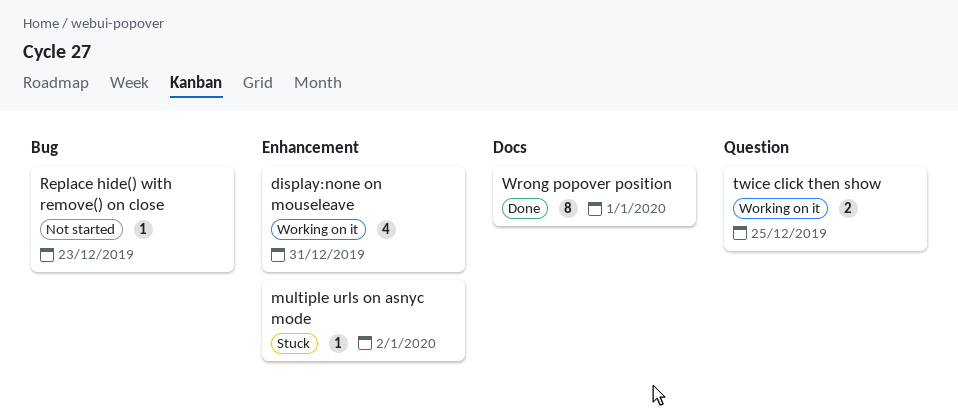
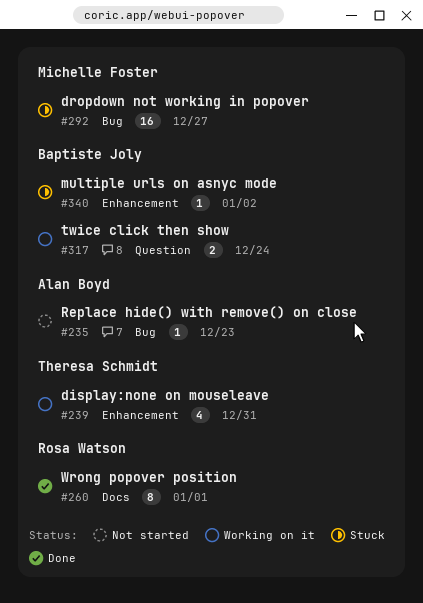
dropdown not working in popover: none -> present
twice click then show, due: Dec 25 -> Dec 24

